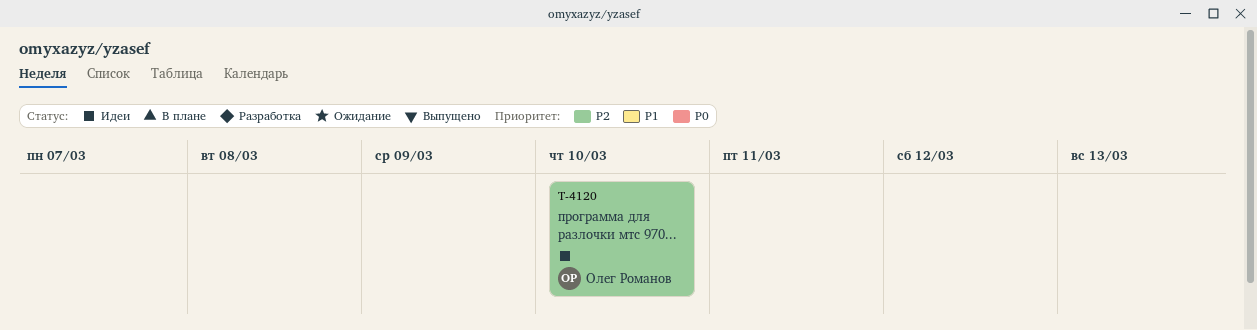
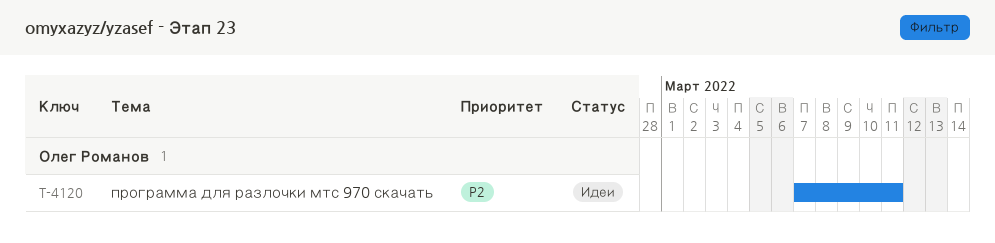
T-4120, due: Mar 10 -> Mar 11

